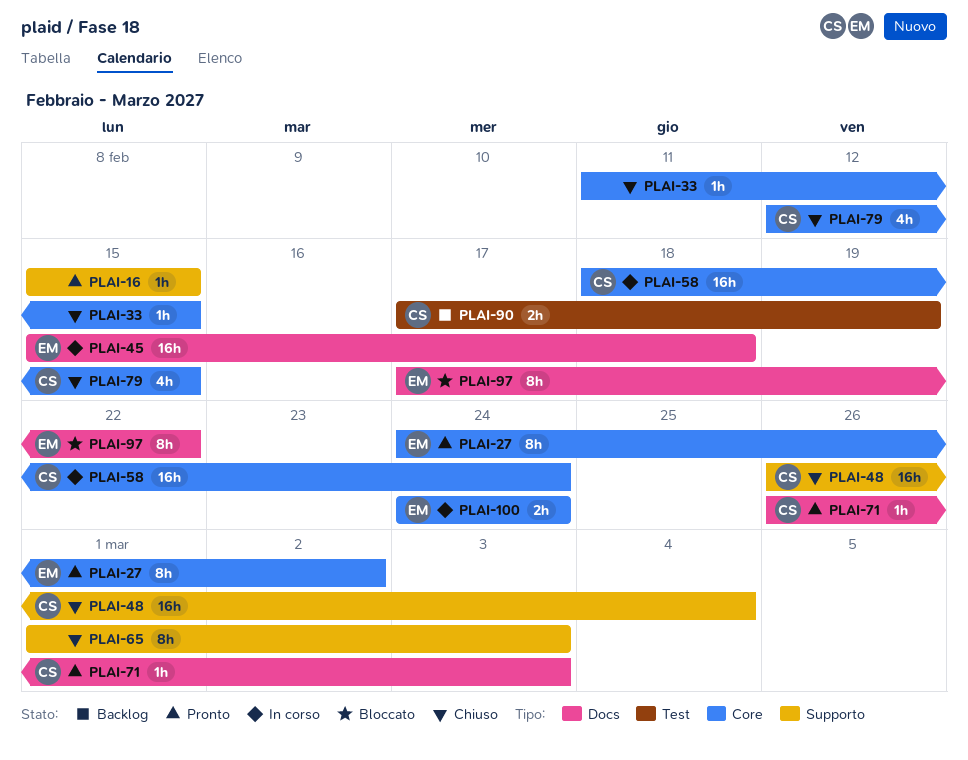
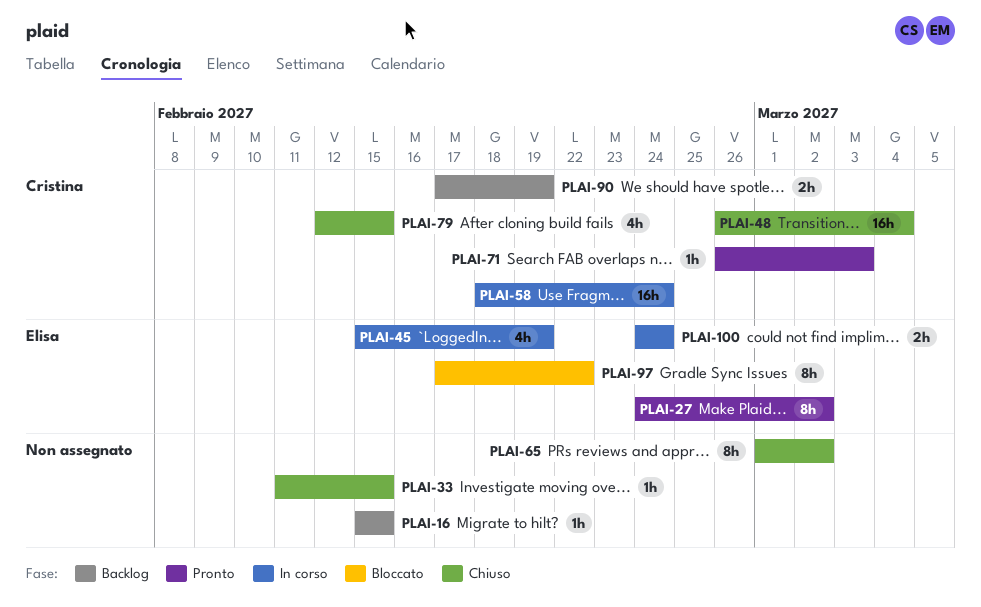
PLAI-16, status: Pronto -> Backlog
PLAI-45, estimate: 16h -> 4h
PLAI-45, due: Feb 18 -> Feb 19
PLAI-65, due: Mar 3 -> Mar 2

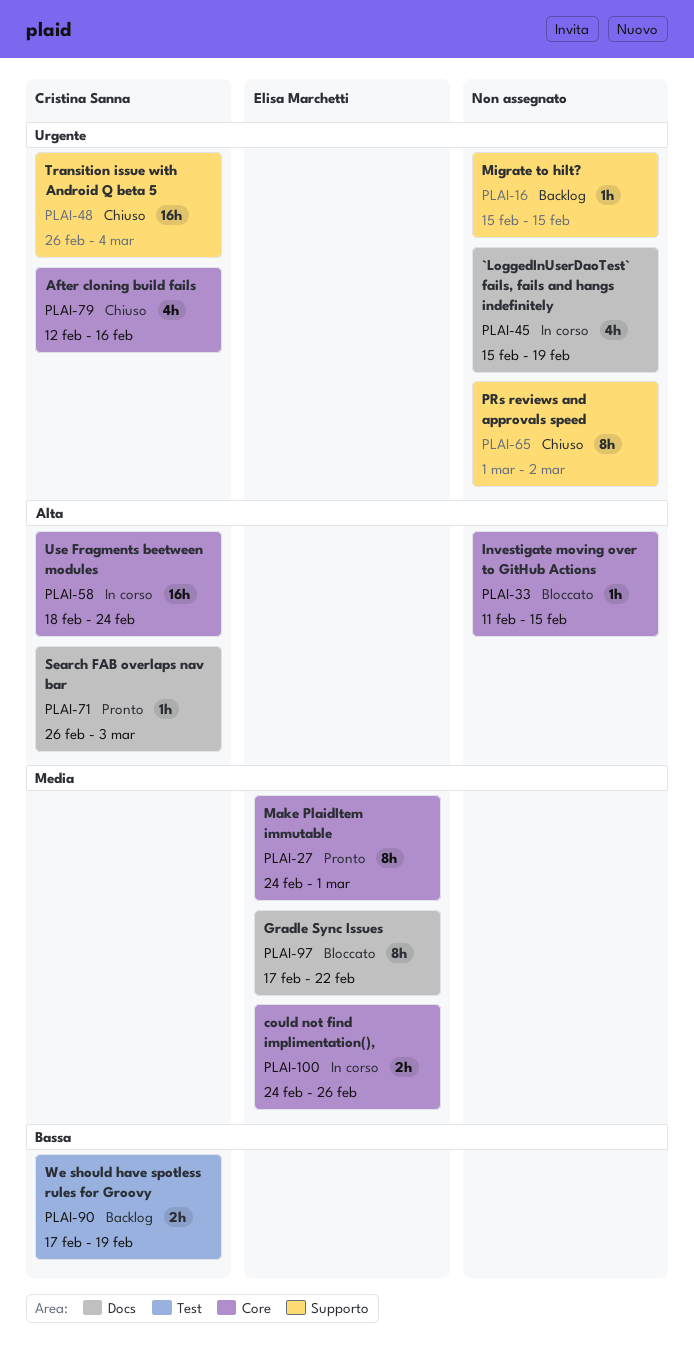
PLAI-27, due: Mar 2 -> Mar 1
PLAI-33, status: Chiuso -> Bloccato
PLAI-45, owner: Elisa Marchetti -> none
PLAI-79, due: Feb 15 -> Feb 16
PLAI-100, due: Feb 24 -> Feb 26

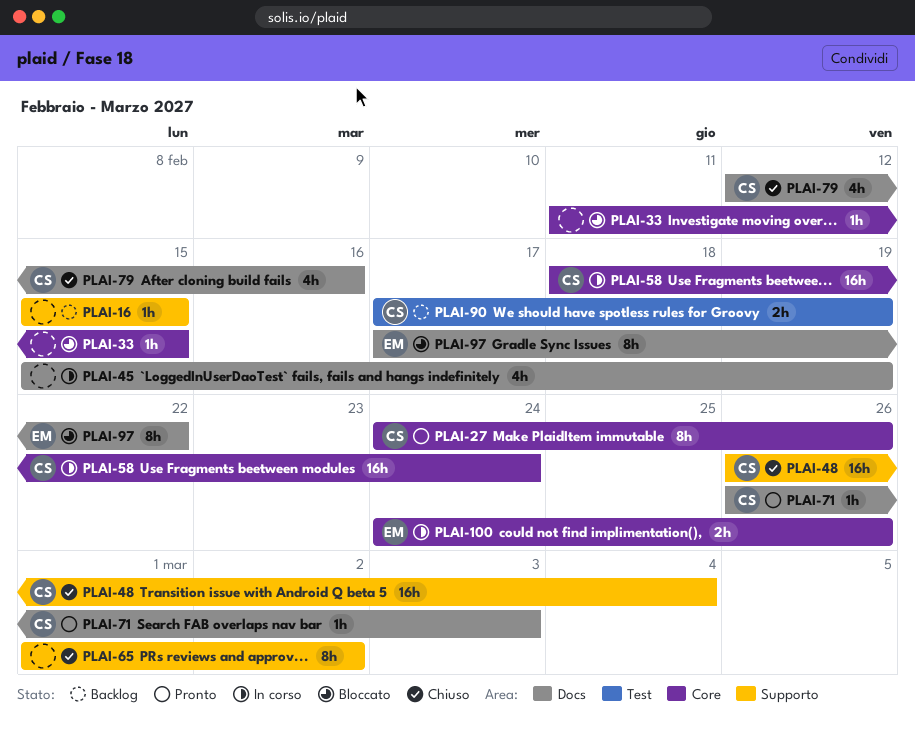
PLAI-27, owner: Elisa Marchetti -> Cristina Sanna
PLAI-27, due: Mar 1 -> Feb 26
PLAI-79, label: Core -> Docs

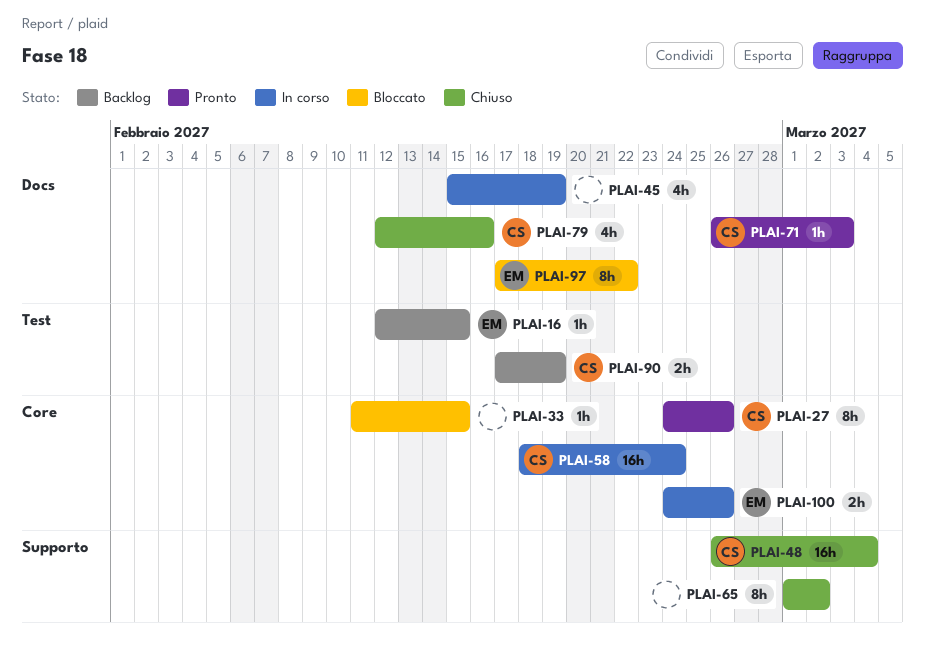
PLAI-16, owner: none -> EM
PLAI-16, label: Supporto -> Test
PLAI-16, start: Feb 15 -> Feb 12

